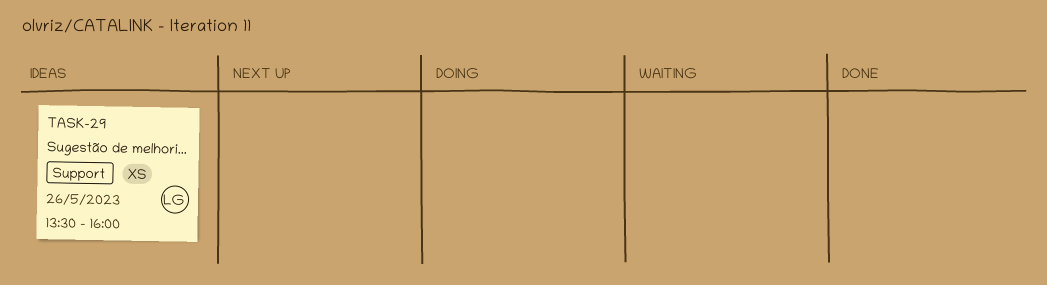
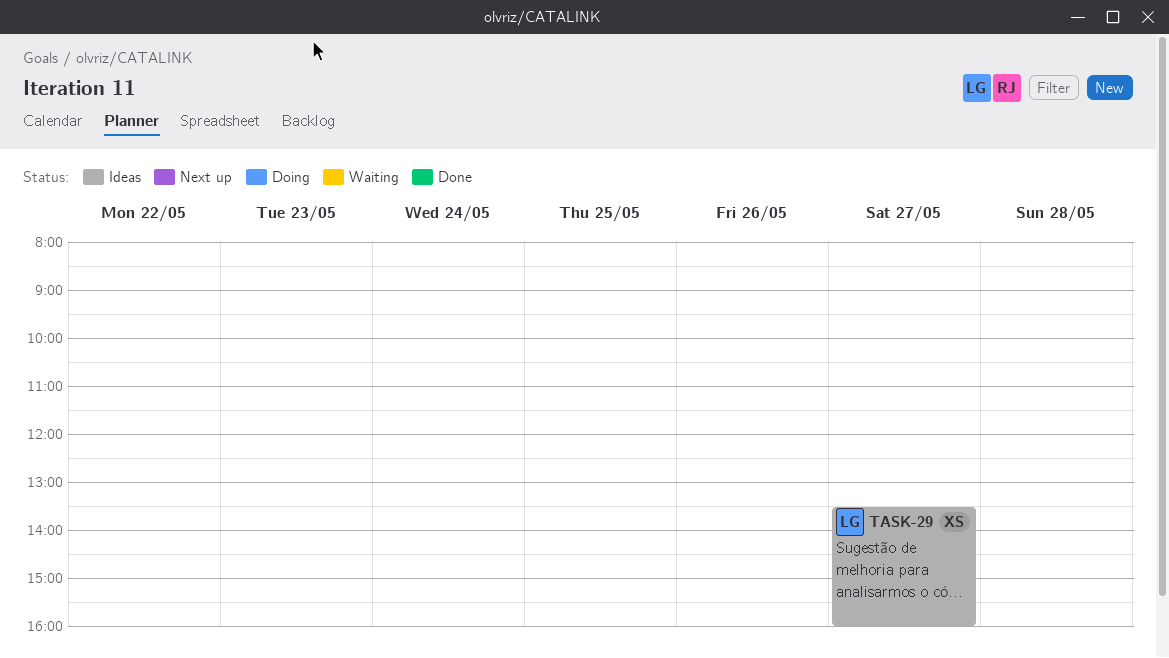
TASK-29, day: May 26 -> May 27

